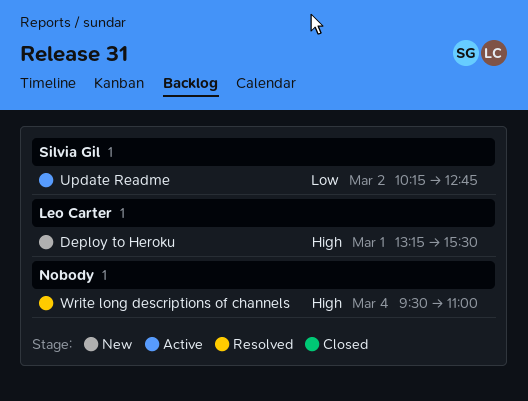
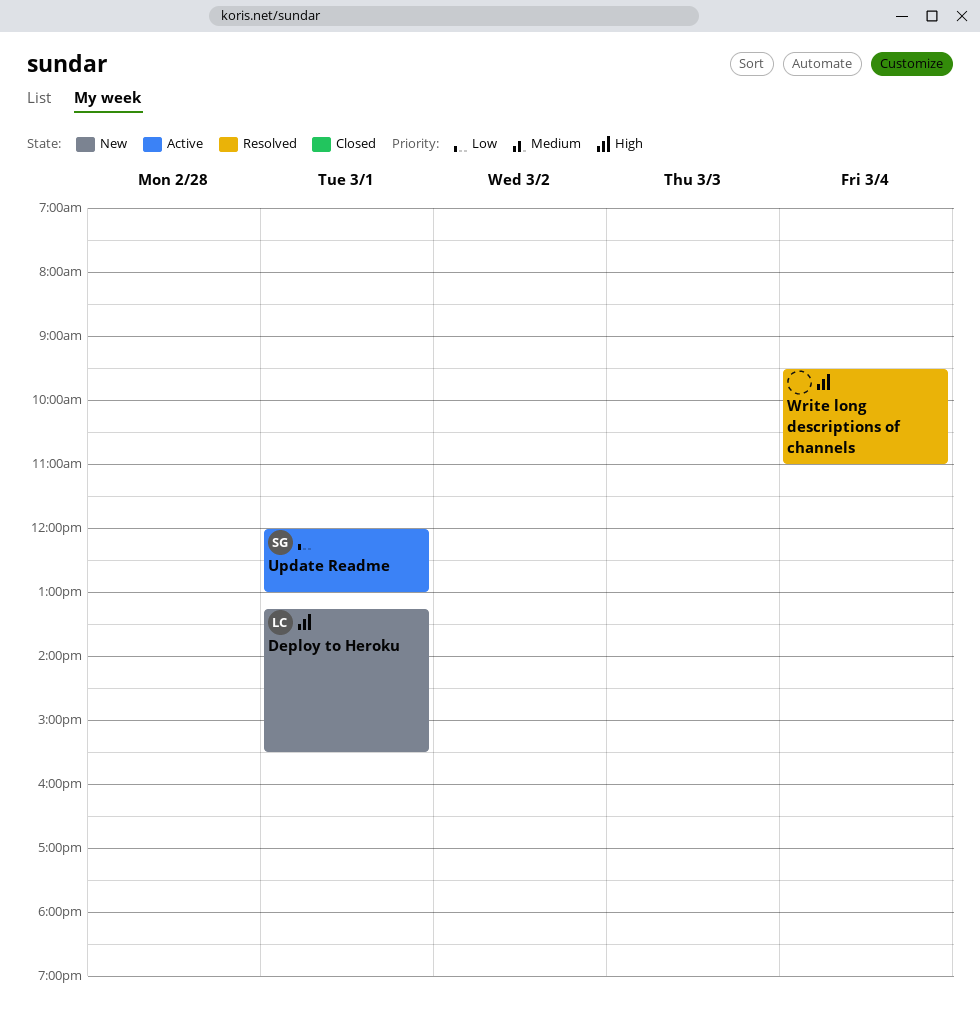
Update Readme, day: Mar 2 -> Mar 1
Update Readme, begins: 10:15 -> 12:00
Update Readme, ends: 12:45 -> 13:00

